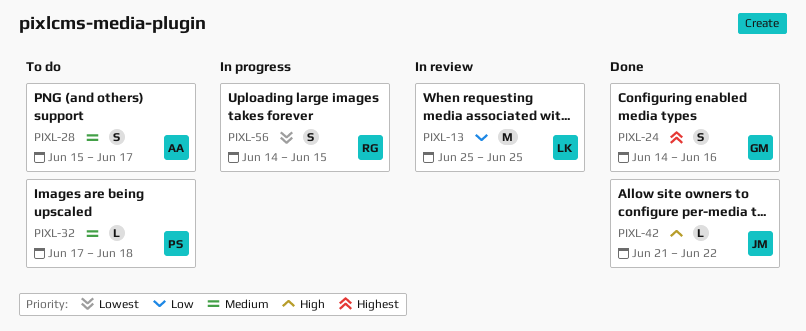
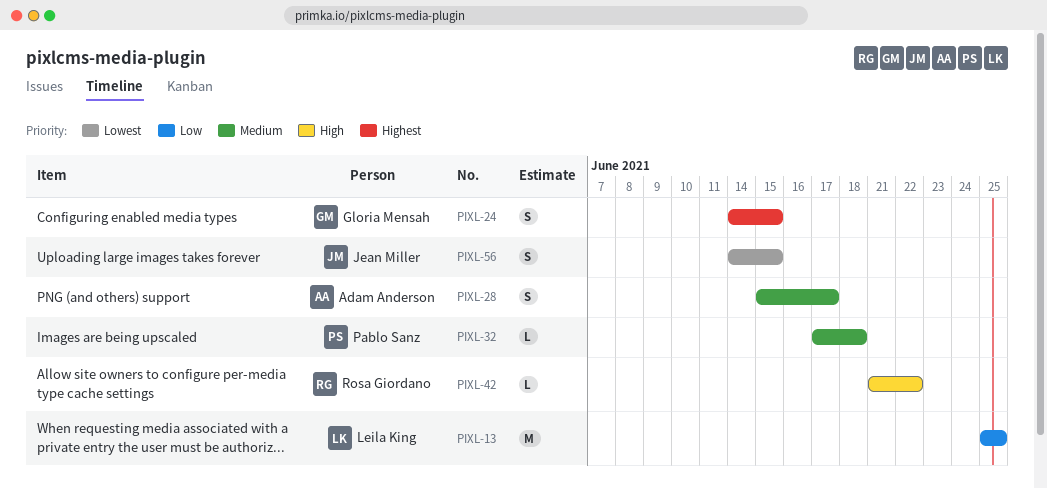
PIXL-24, due: Jun 16 -> Jun 15
PIXL-42, owner: Jean Miller -> Rosa Giordano
PIXL-56, owner: Rosa Giordano -> Jean Miller

